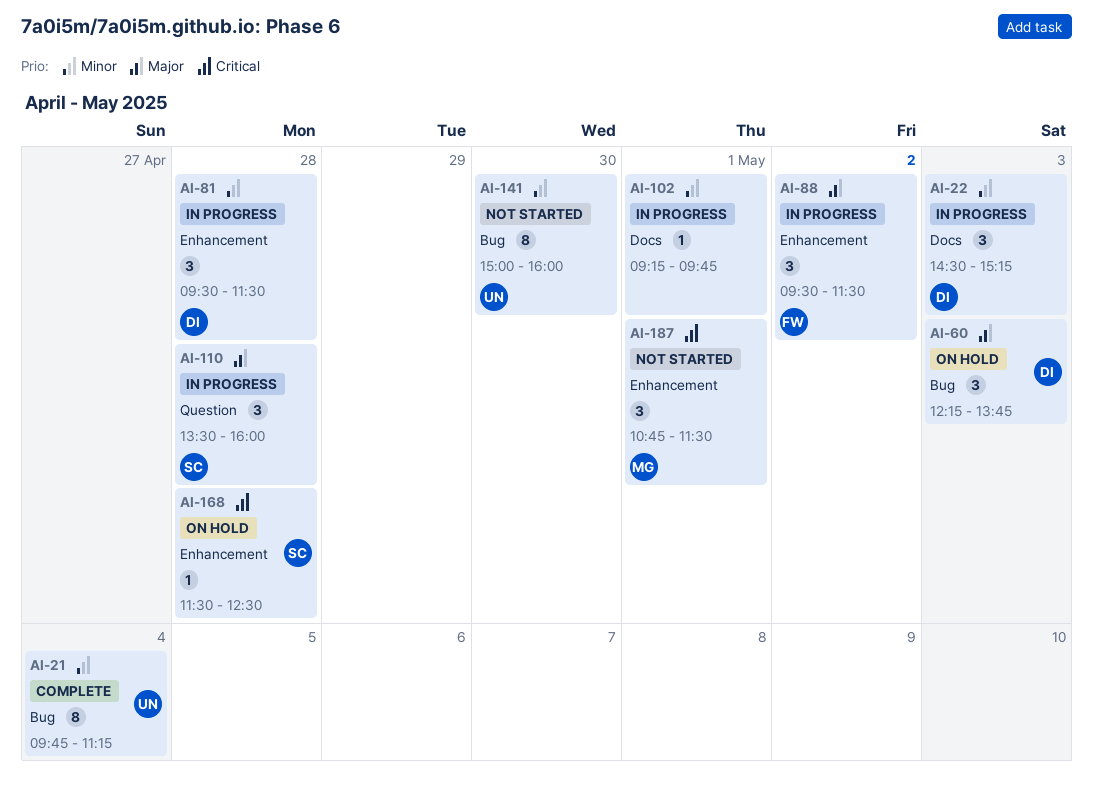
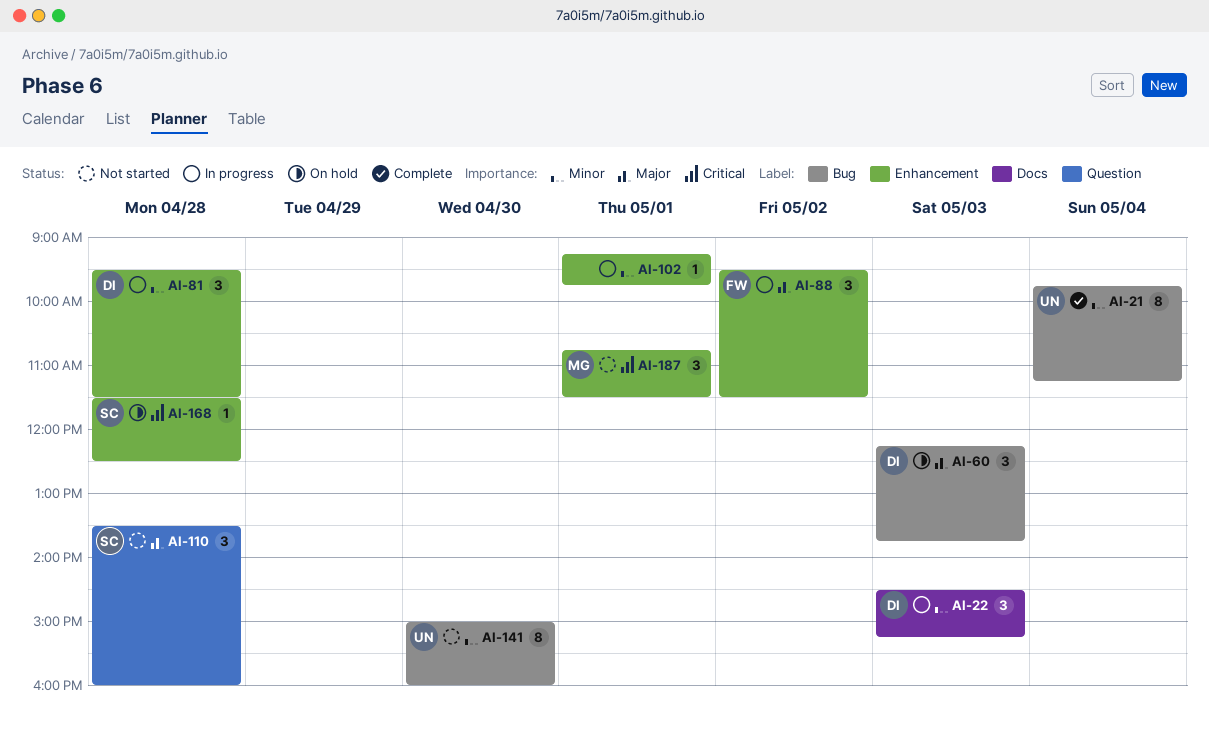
AI-102, label: Docs -> Enhancement
AI-110, status: In progress -> Not started

